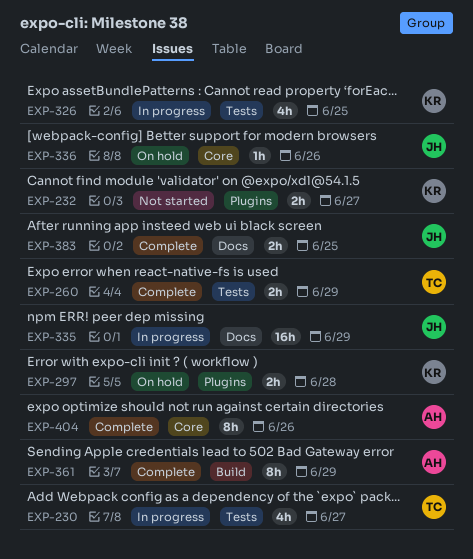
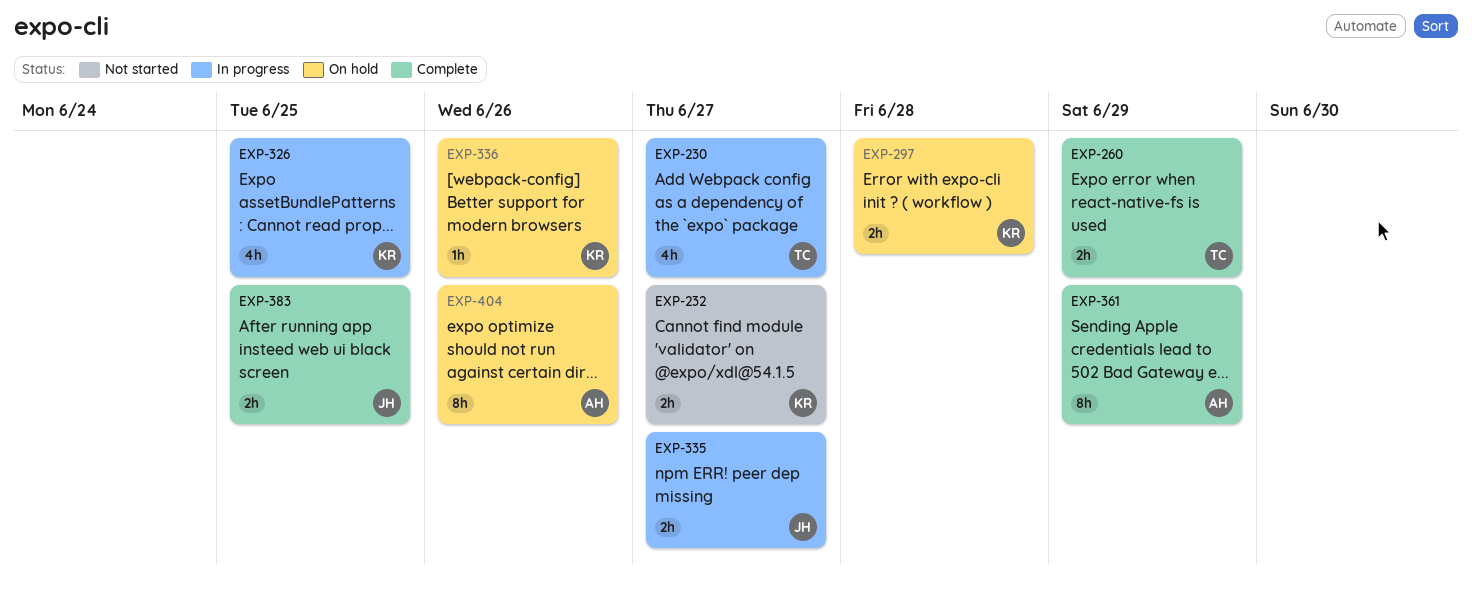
EXP-335, estimate: 16h -> 2h
EXP-335, due: Jun 29 -> Jun 27
EXP-336, owner: JH -> KR
EXP-404, status: Complete -> On hold

